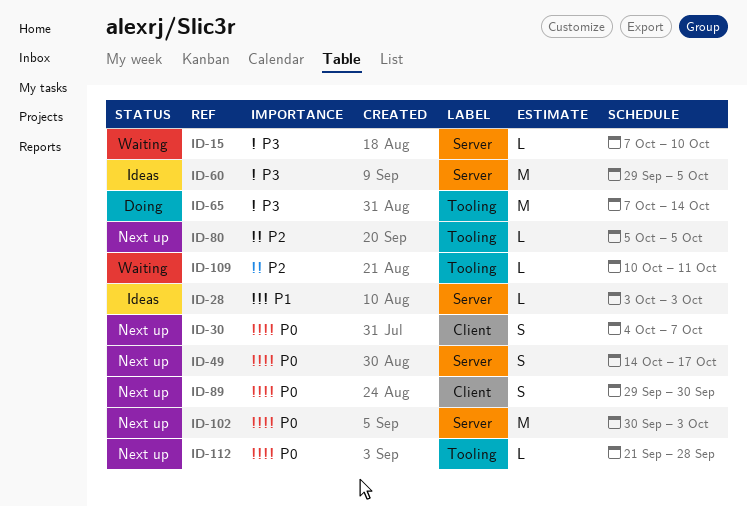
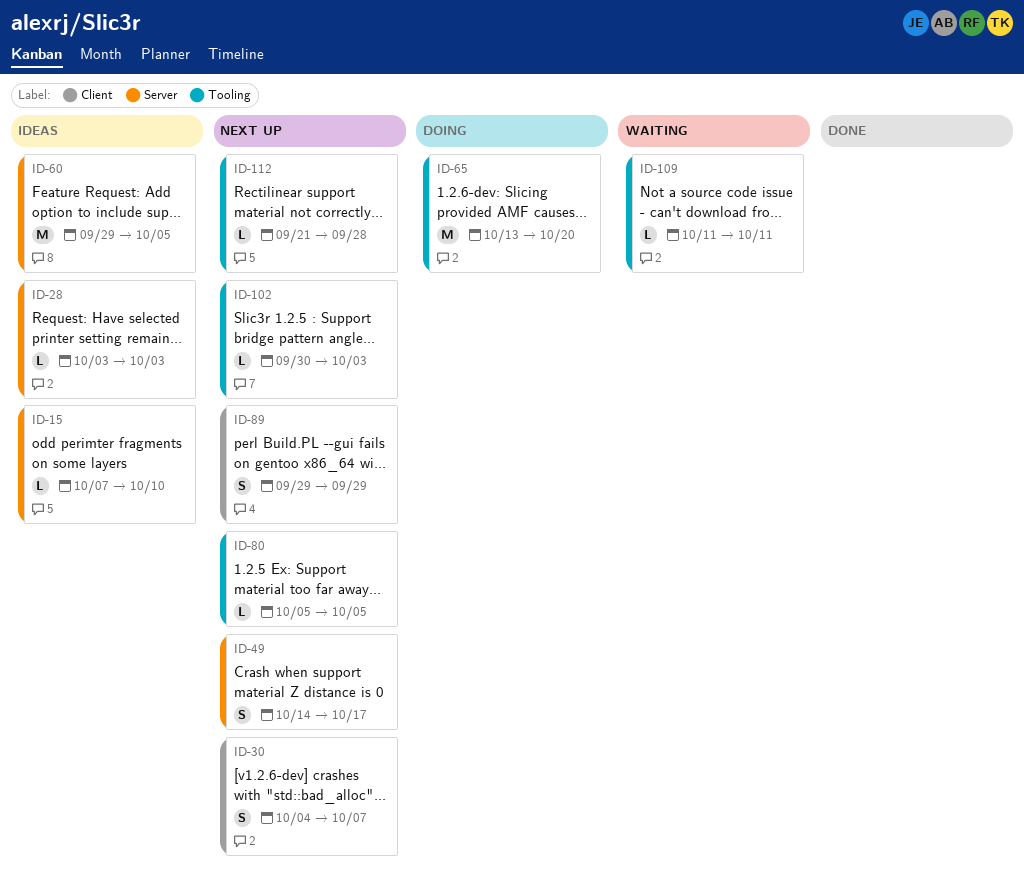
ID-15, status: Waiting -> Ideas
ID-65, start: Oct 7 -> Oct 13
ID-65, due: Oct 14 -> Oct 20
ID-89, due: Sep 30 -> Sep 29
ID-102, label: Server -> Tooling
ID-102, estimate: M -> L
ID-109, start: Oct 10 -> Oct 11

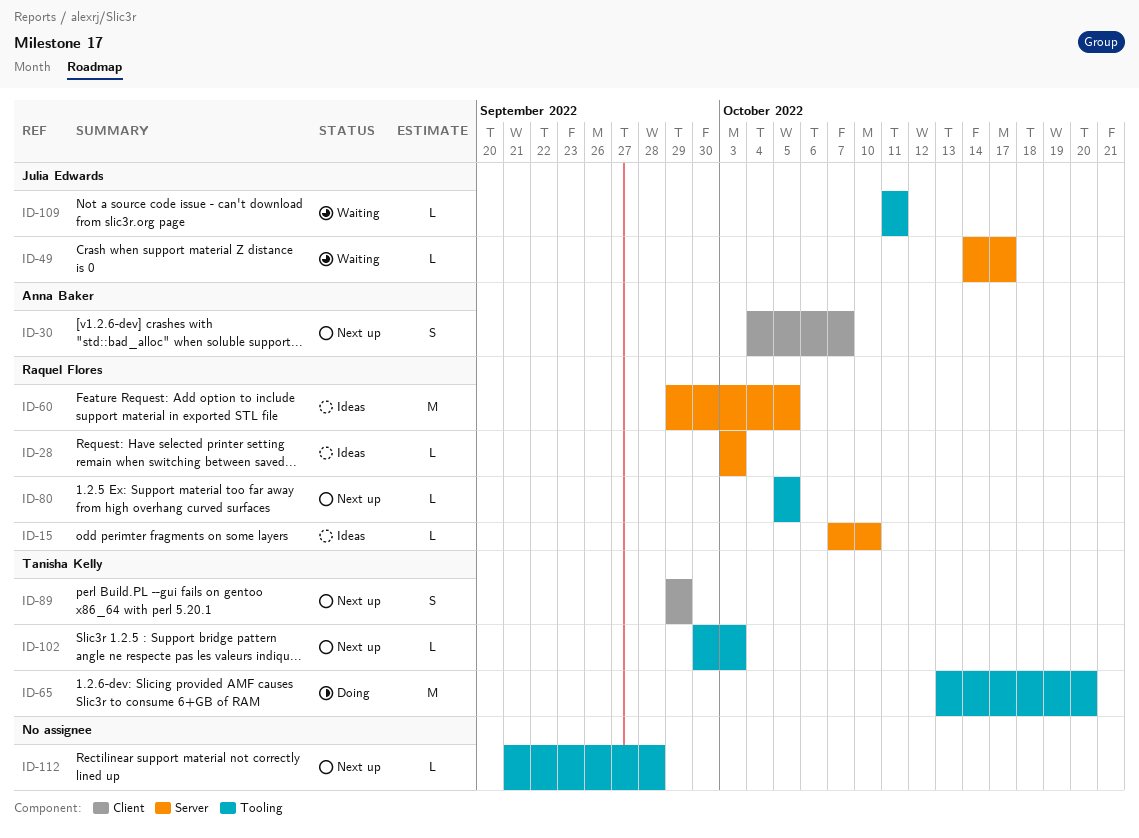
ID-49, status: Next up -> Waiting
ID-49, estimate: S -> L

